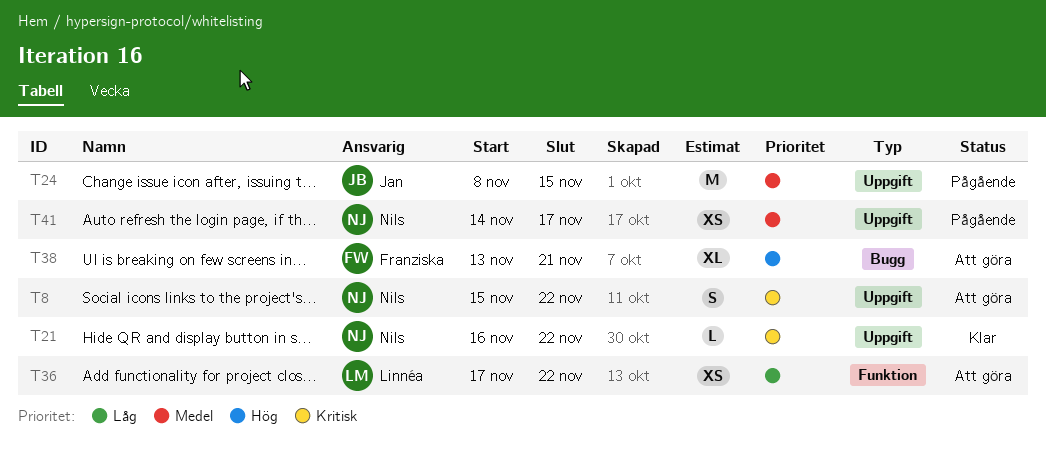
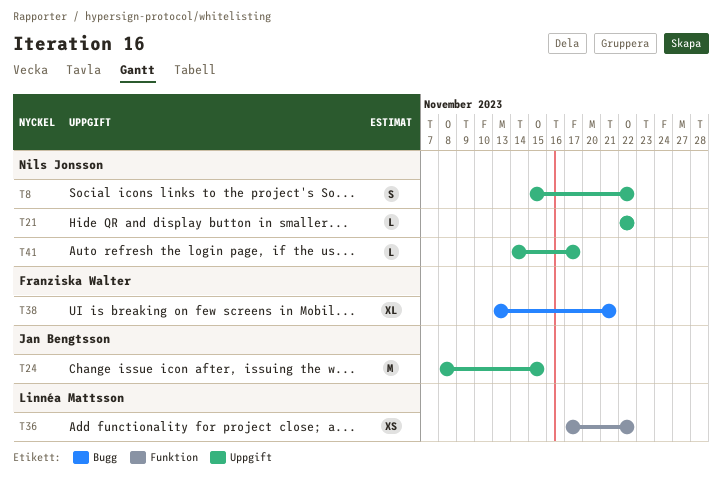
T21, start: Nov 16 -> Nov 22
T41, estimate: XS -> L

